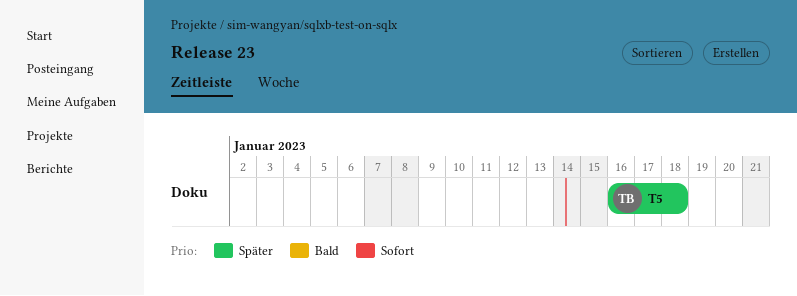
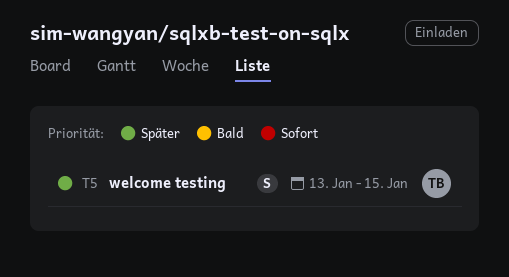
T5, start: Jan 16 -> Jan 13
T5, due: Jan 18 -> Jan 15

